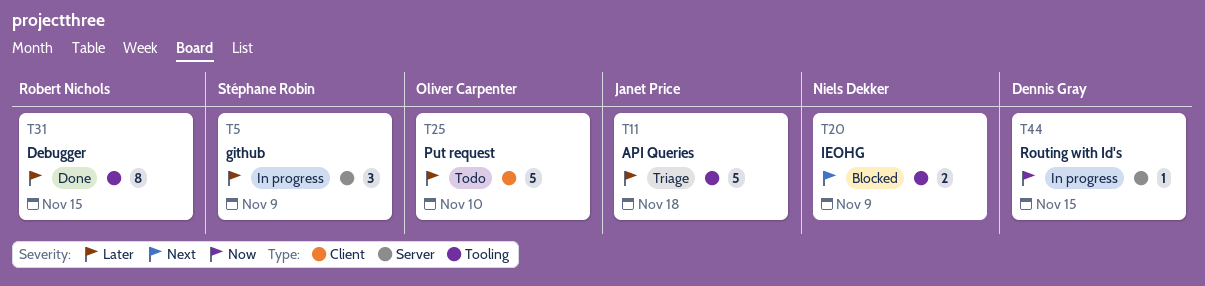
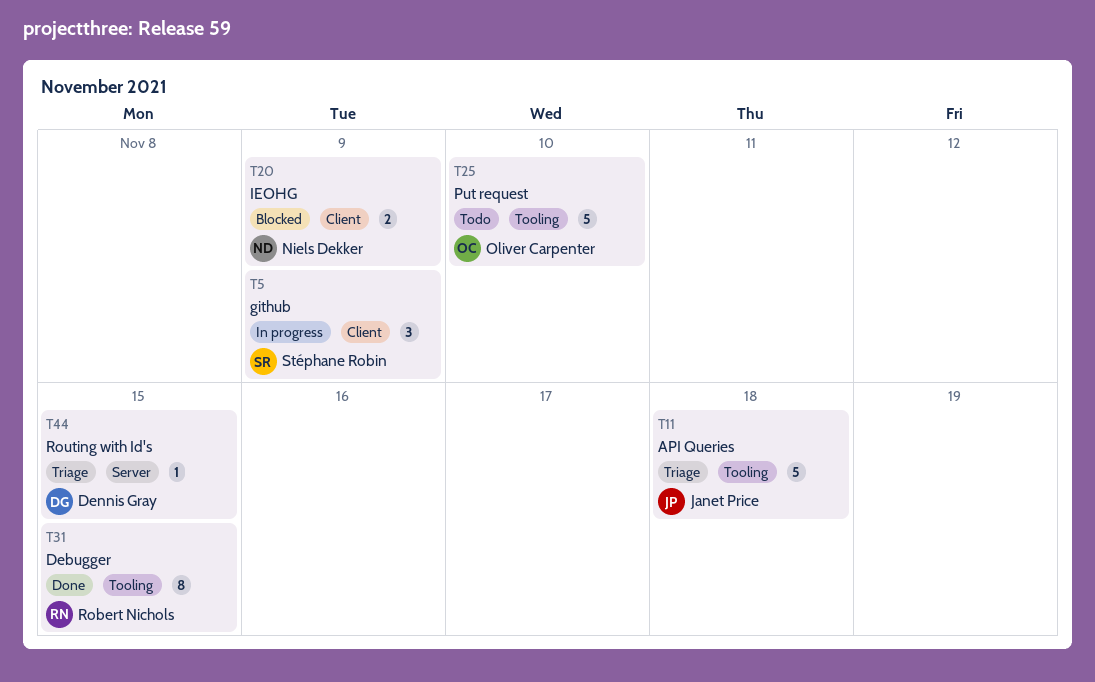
T5, label: Server -> Client
T20, label: Tooling -> Client
T25, label: Client -> Tooling
T44, status: In progress -> Triage

